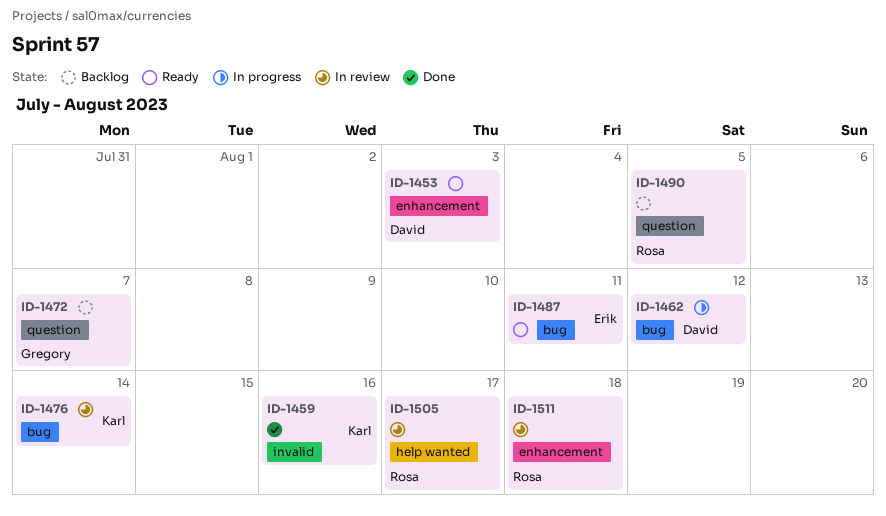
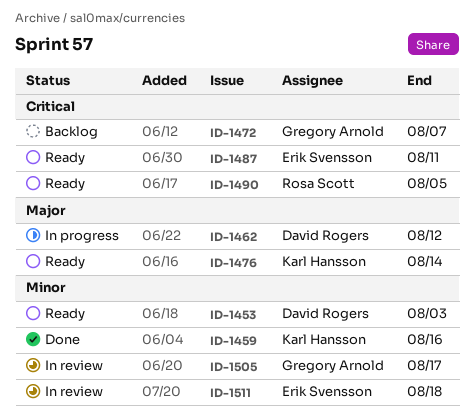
ID-1476, status: In review -> Ready
ID-1490, status: Backlog -> Ready
ID-1505, owner: Rosa Scott -> Gregory Arnold
ID-1511, owner: Rosa Scott -> Erik Svensson

